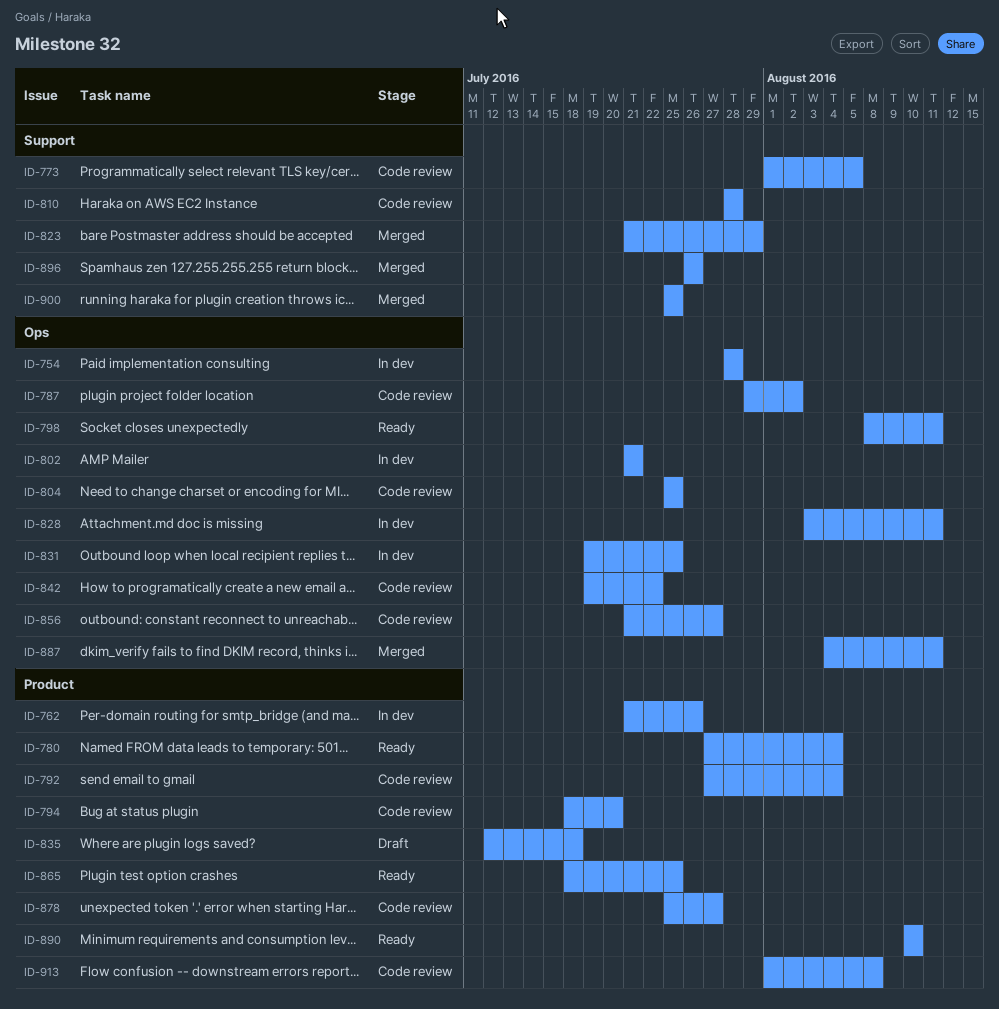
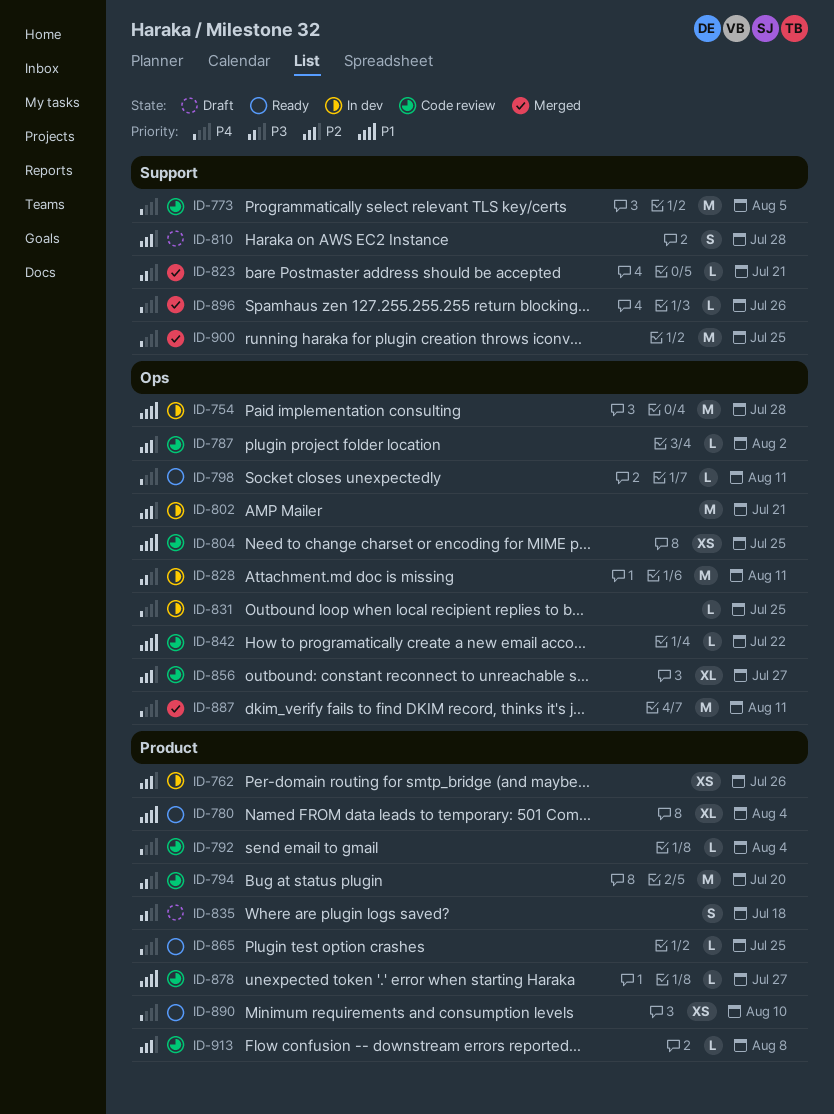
ID-810, status: Code review -> Draft
ID-823, due: Jul 29 -> Jul 21

